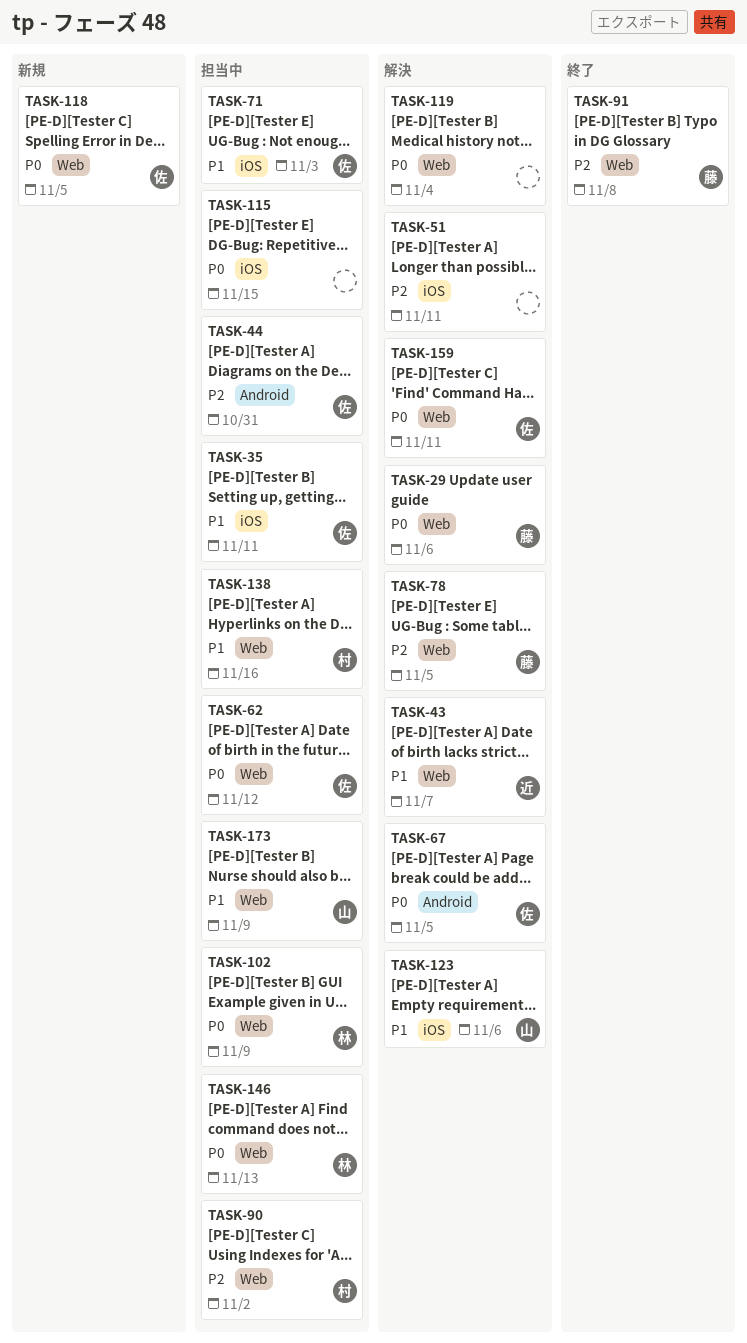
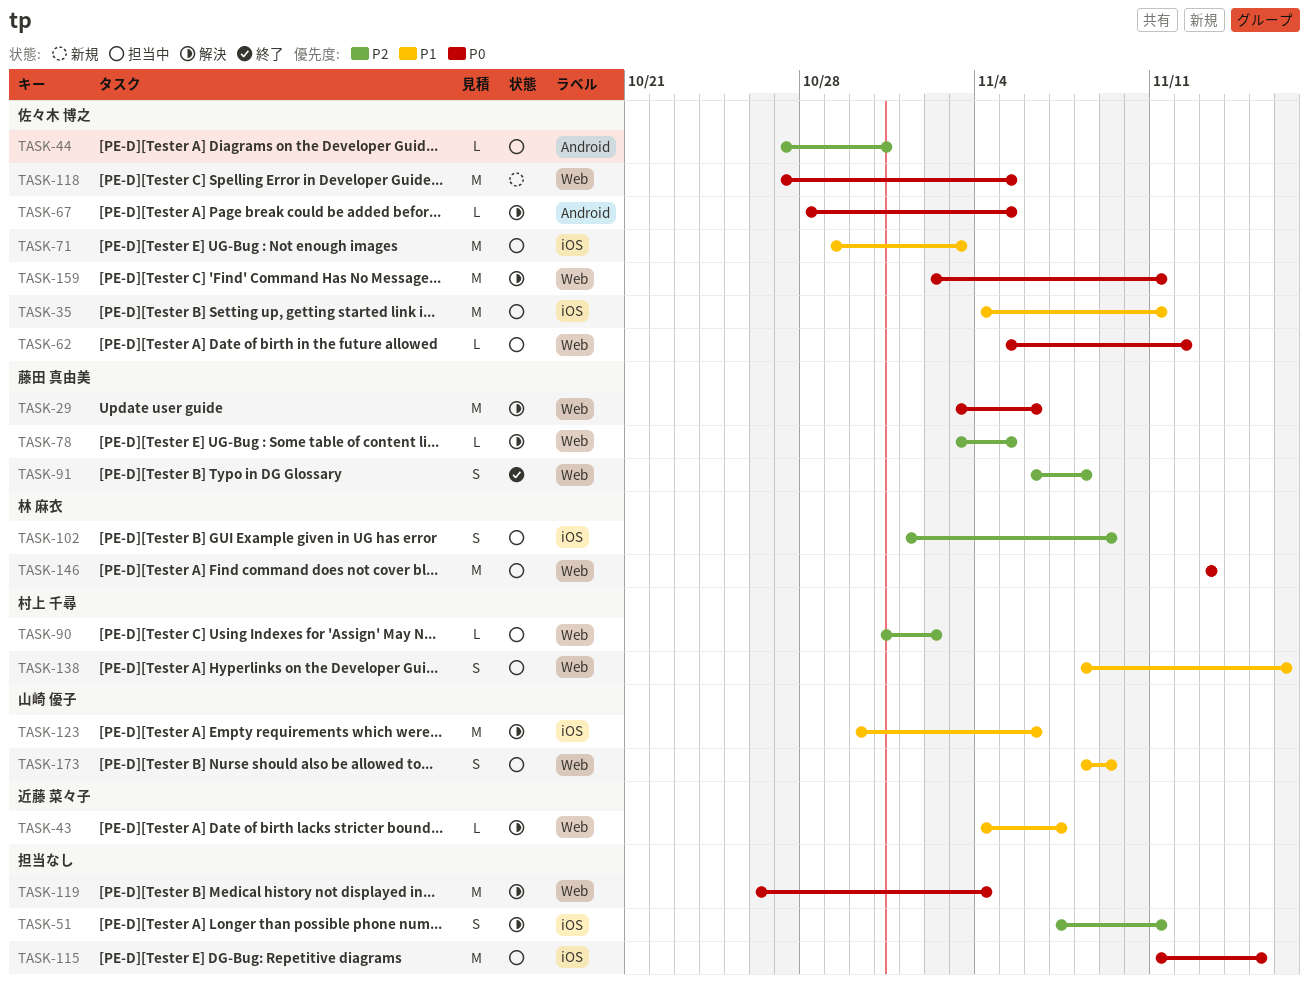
TASK-102, priority: P0 -> P2
TASK-102, label: Web -> iOS

